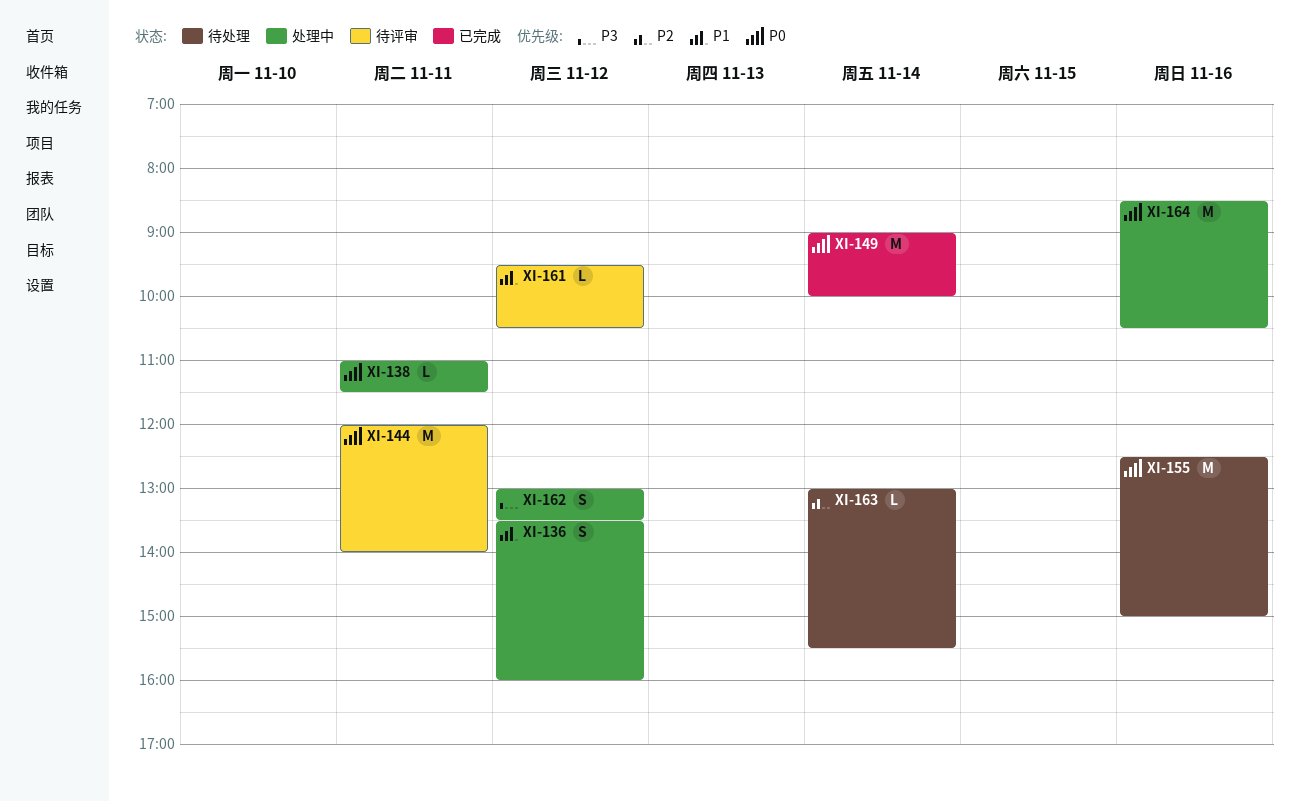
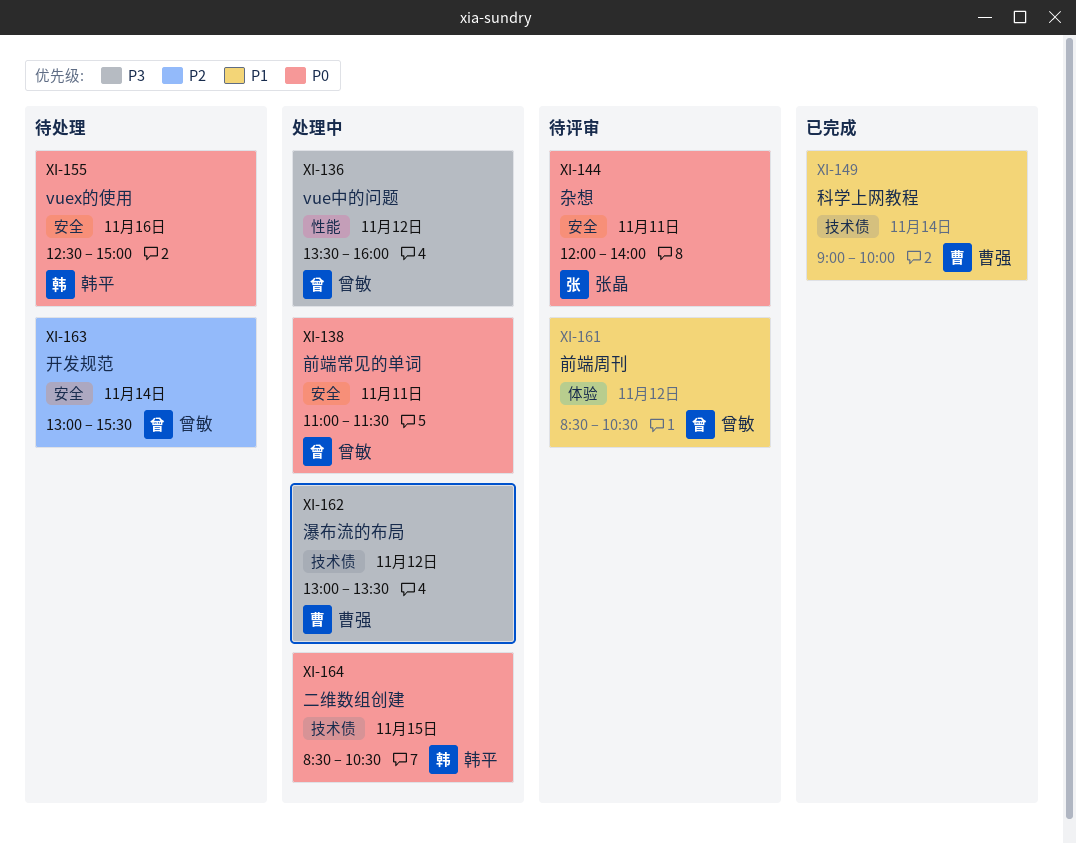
XI-136, priority: P1 -> P3
XI-149, priority: P0 -> P1
XI-161, begins: 09:30 -> 08:30
XI-164, day: Nov 16 -> Nov 15

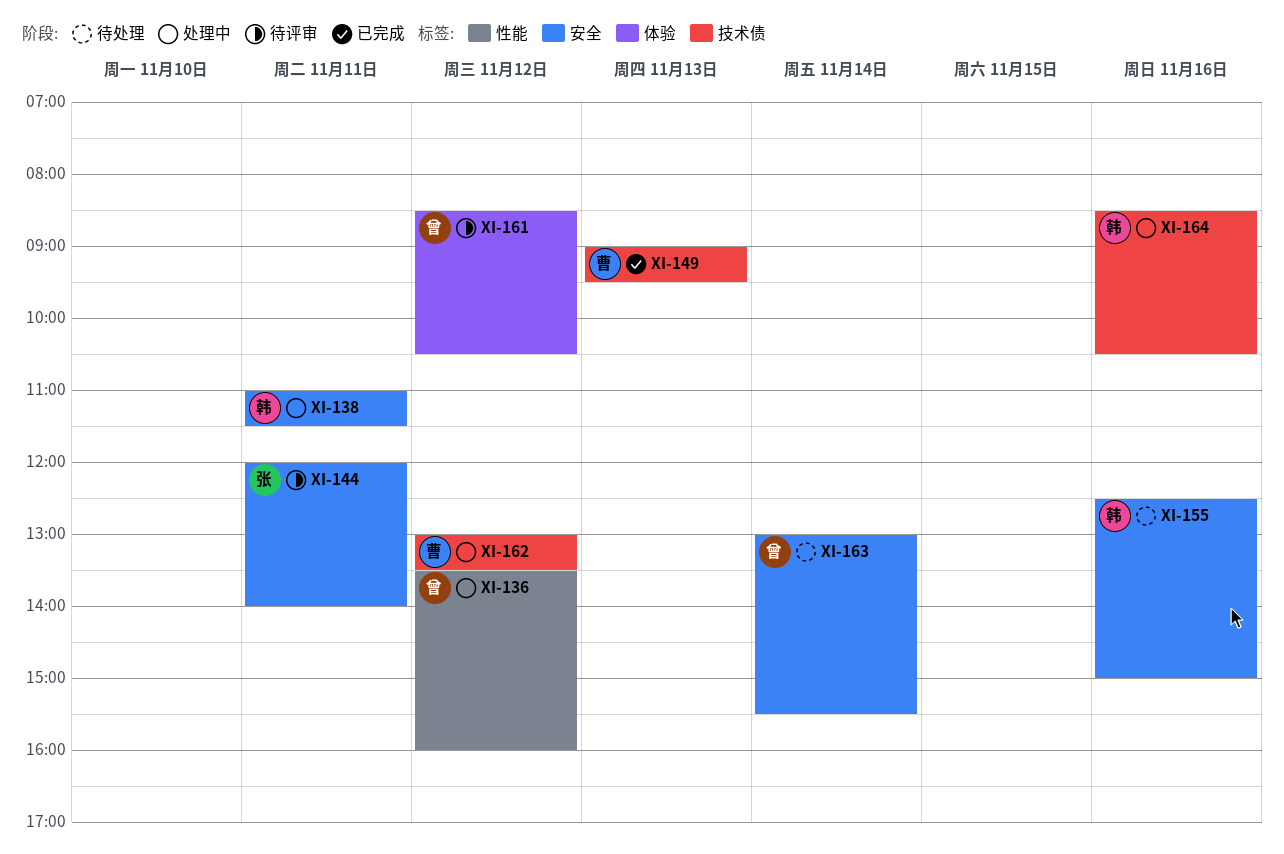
XI-138, owner: 曾敏 -> 韩平
XI-149, day: Nov 14 -> Nov 13
XI-149, ends: 10:00 -> 09:30
XI-164, day: Nov 15 -> Nov 16

